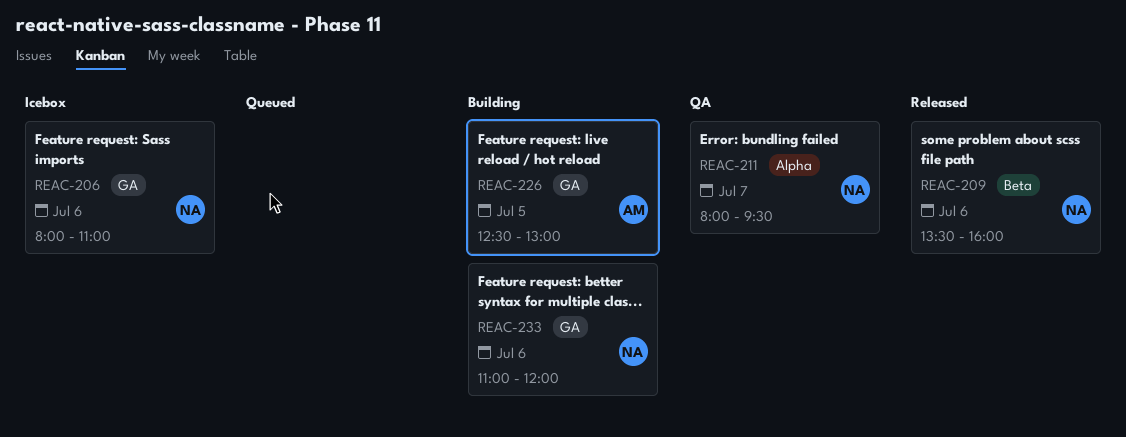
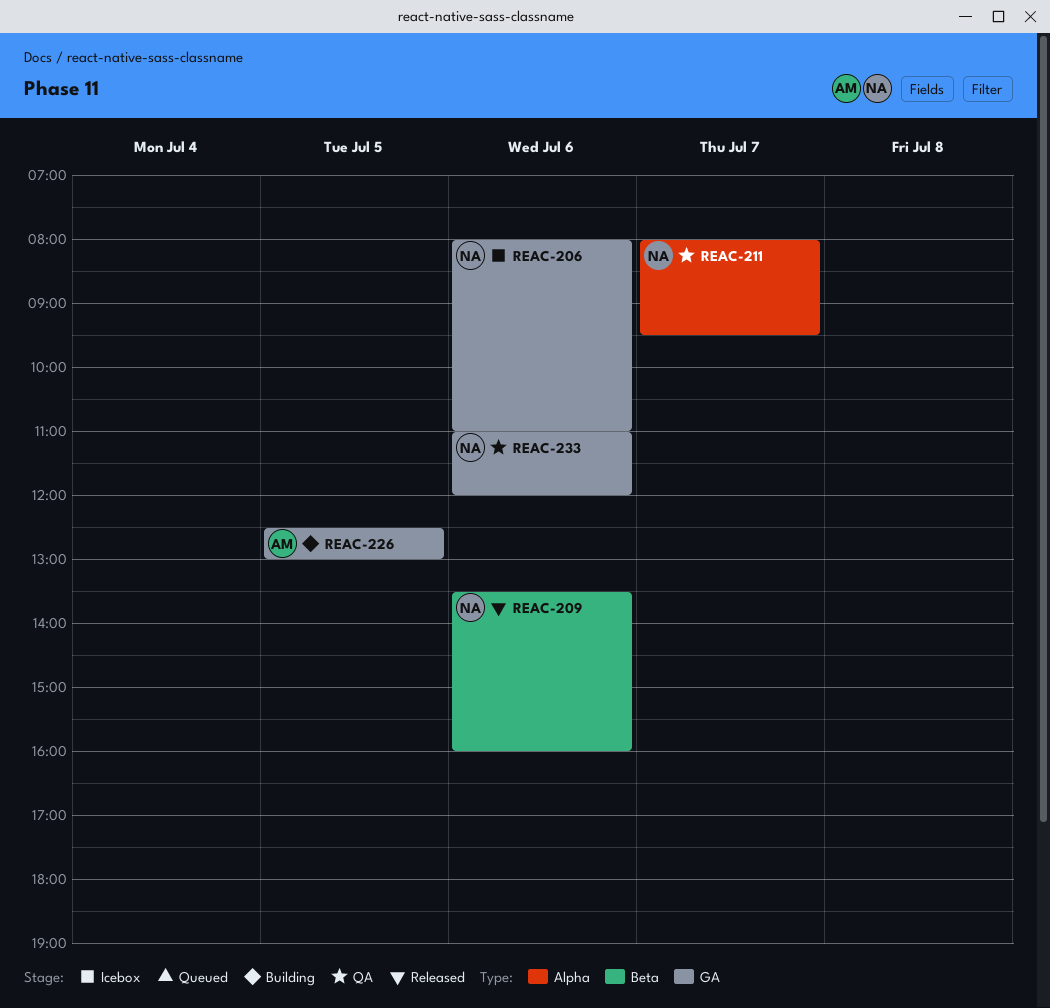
REAC-233, status: Building -> QA

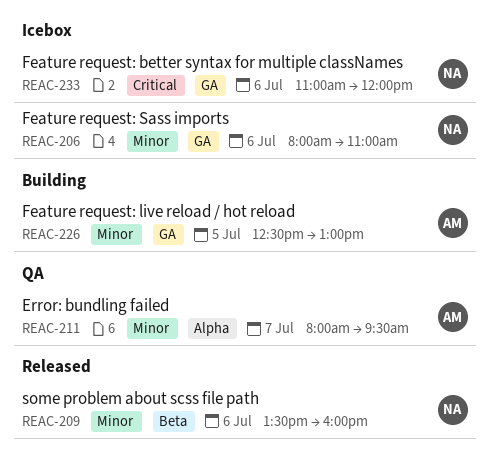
REAC-211, owner: NA -> AM
REAC-233, status: QA -> Icebox

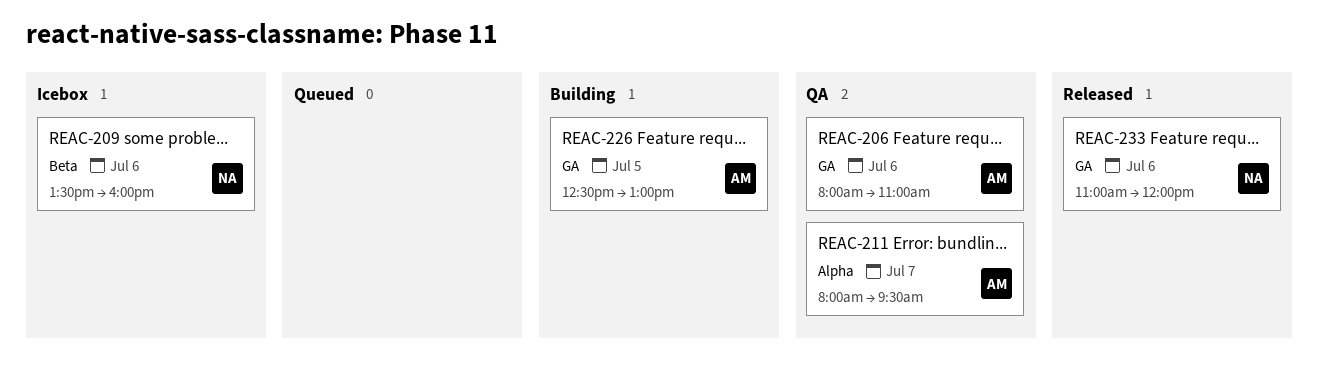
REAC-206, status: Icebox -> QA
REAC-206, owner: NA -> AM
REAC-209, status: Released -> Icebox
REAC-233, status: Icebox -> Released

